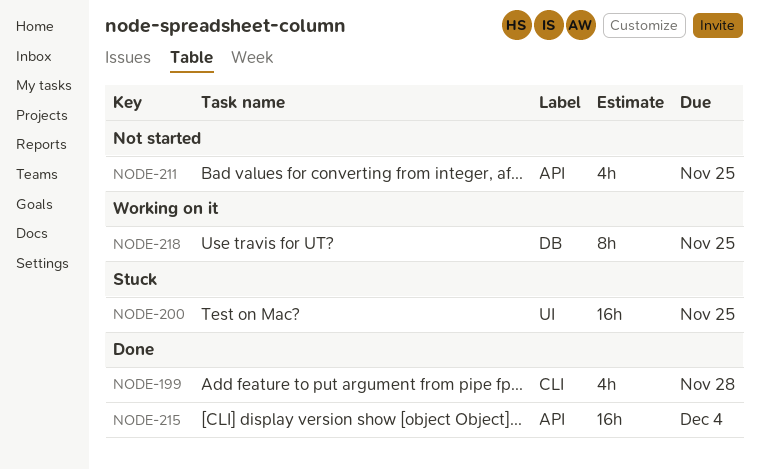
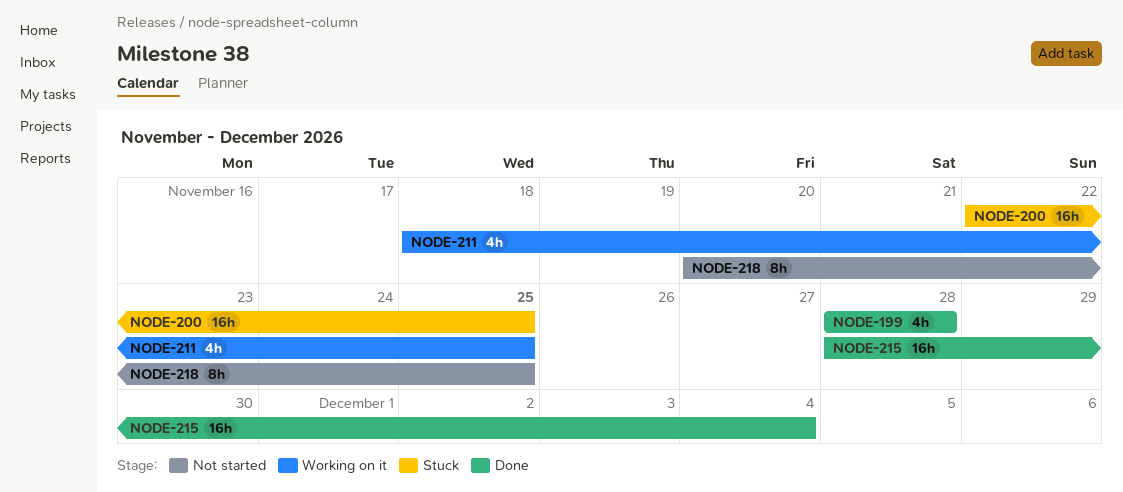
NODE-211, status: Not started -> Working on it
NODE-218, status: Working on it -> Not started

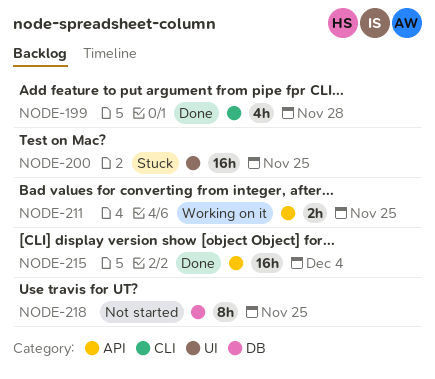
NODE-211, estimate: 4h -> 2h

